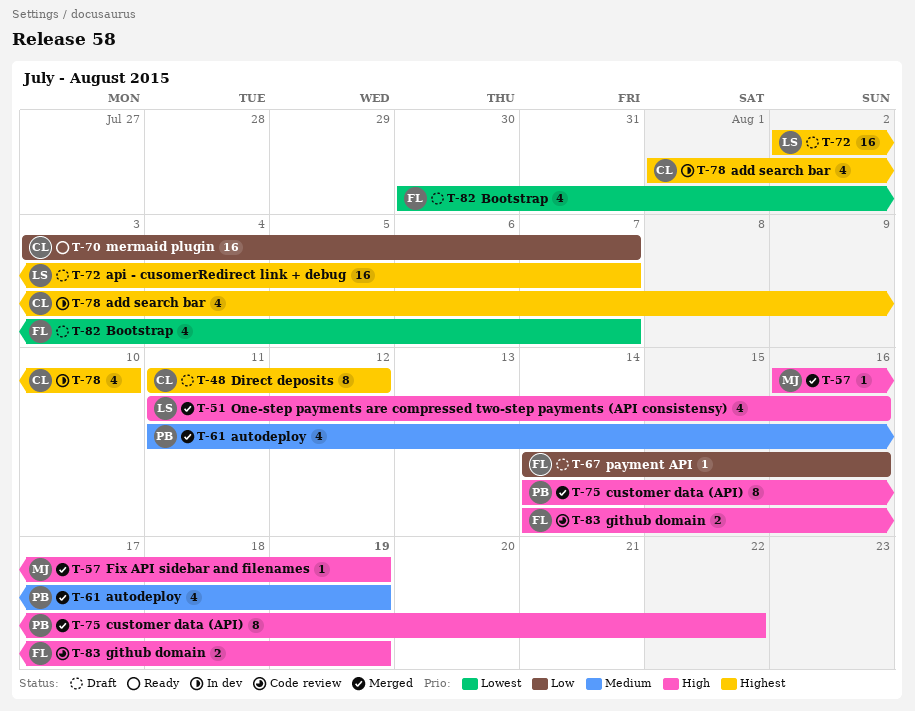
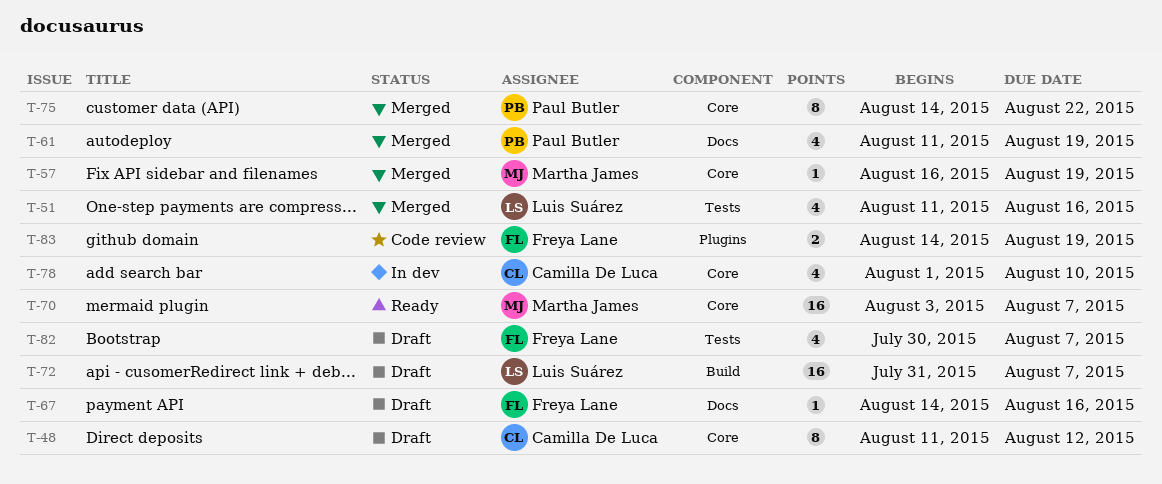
T-70, owner: Camilla De Luca -> Martha James
T-72, start: Aug 2 -> Jul 31

